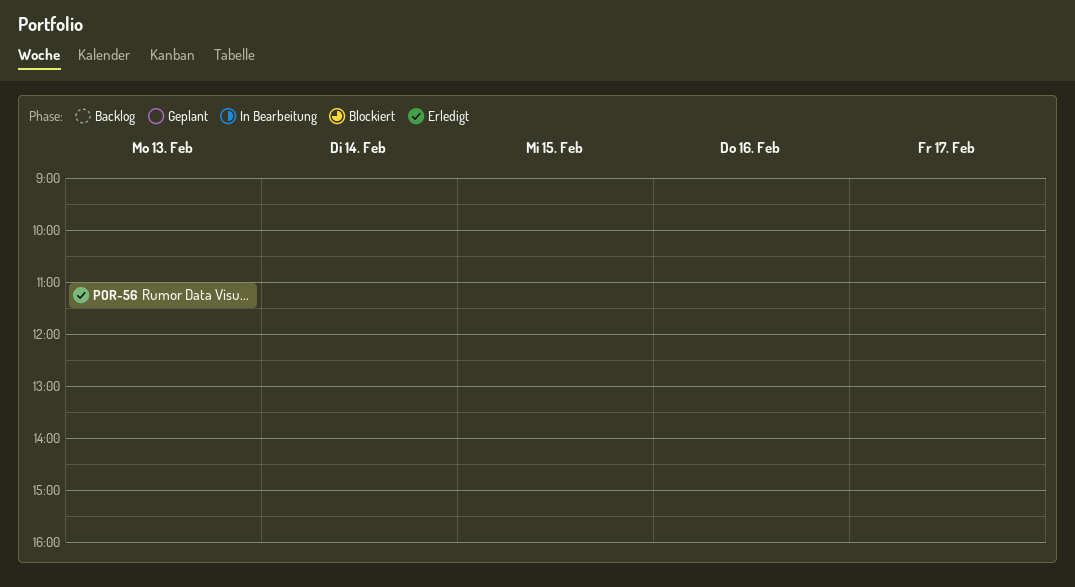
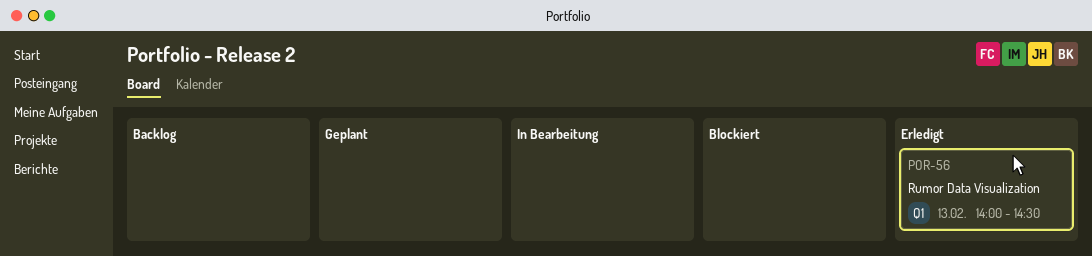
POR-56, begins: 11:00 -> 14:00
POR-56, ends: 11:30 -> 14:30

